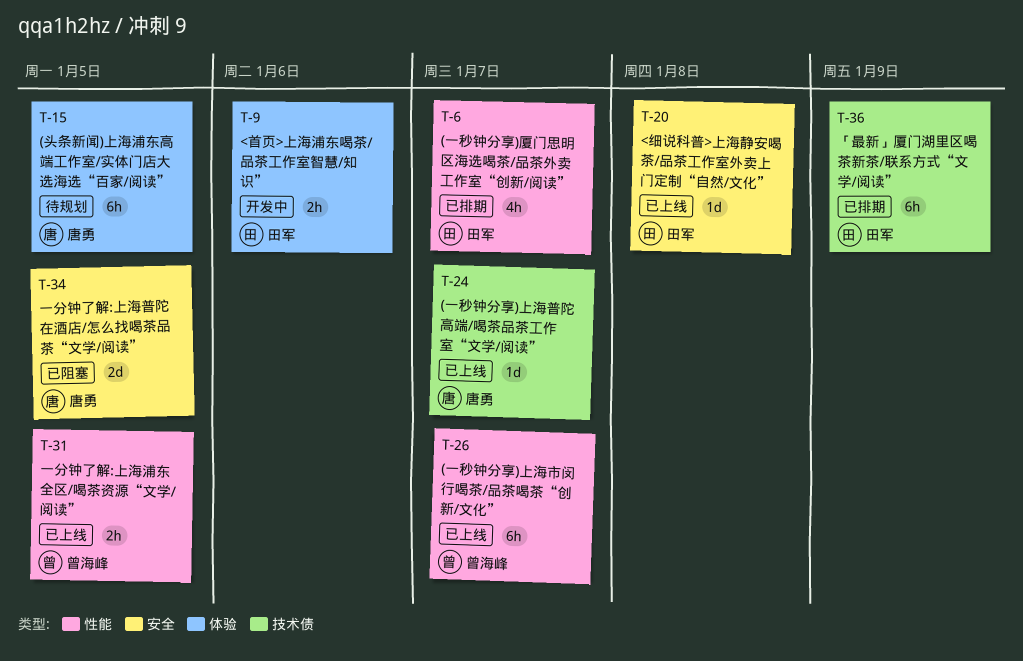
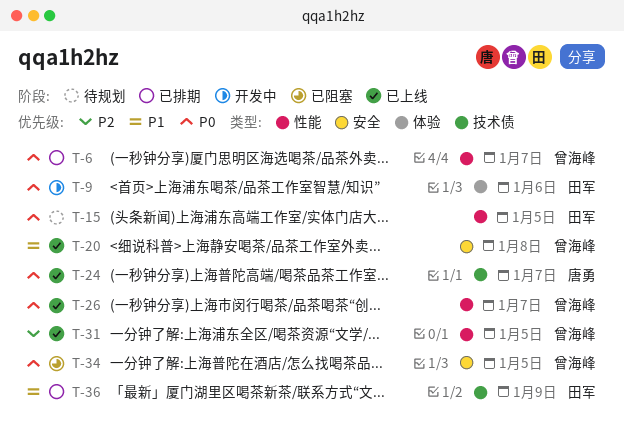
T-6, owner: 田军 -> 曾海峰
T-15, owner: 唐勇 -> 田军
T-15, label: 体验 -> 性能
T-20, owner: 田军 -> 曾海峰
T-34, owner: 唐勇 -> 曾海峰

